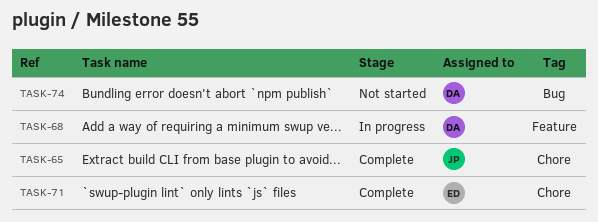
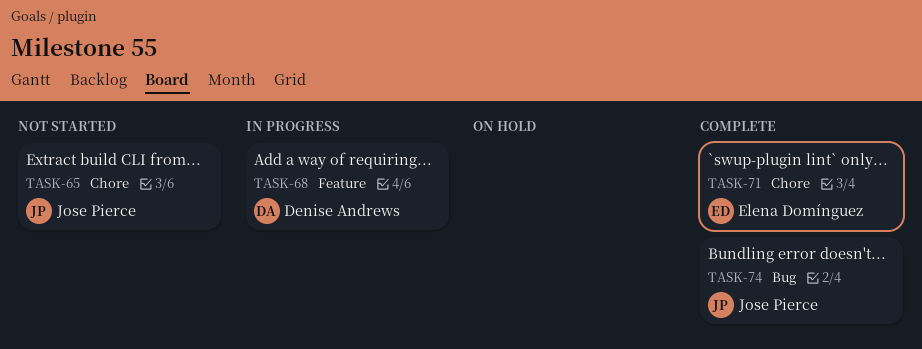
TASK-65, status: Complete -> Not started
TASK-74, status: Not started -> Complete
TASK-74, owner: Denise Andrews -> Jose Pierce

